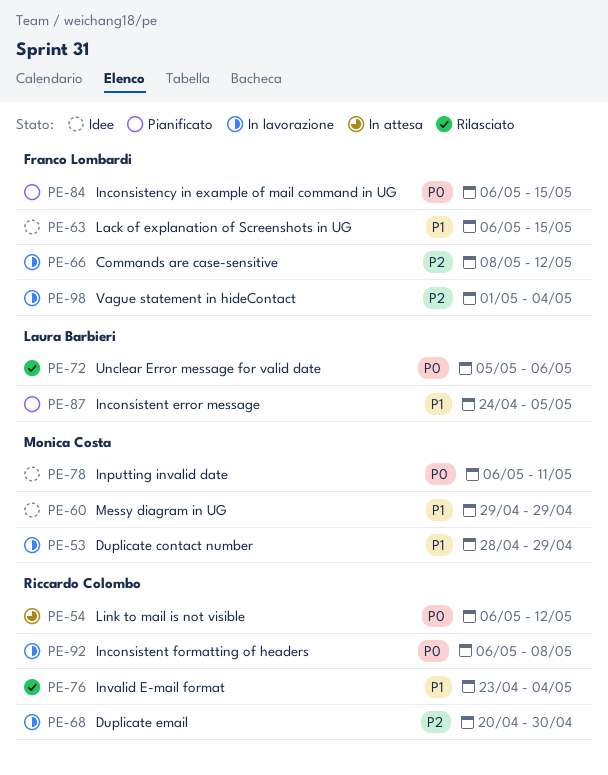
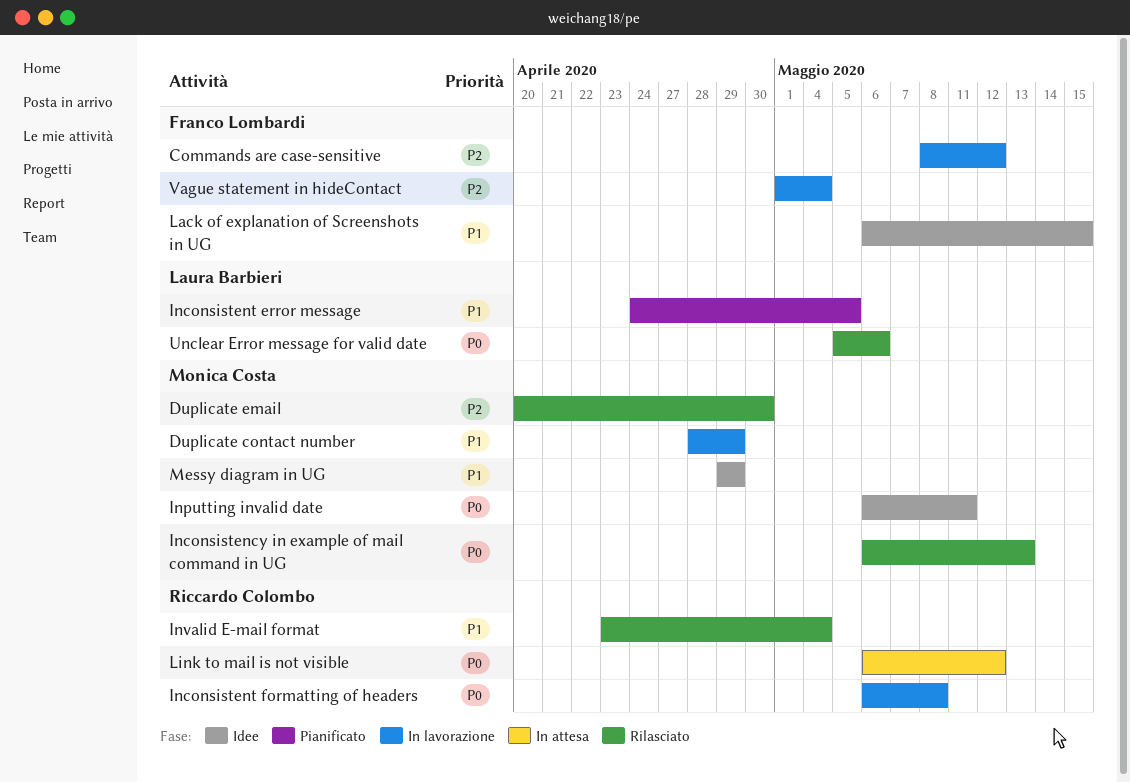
Duplicate email, status: In lavorazione -> Rilasciato
Duplicate email, owner: Riccardo Colombo -> Monica Costa
Inconsistency in example of mail command in UG, status: Pianificato -> Rilasciato
Inconsistency in example of mail command in UG, owner: Franco Lombardi -> Monica Costa
Inconsistency in example of mail command in UG, due: May 15 -> May 13

